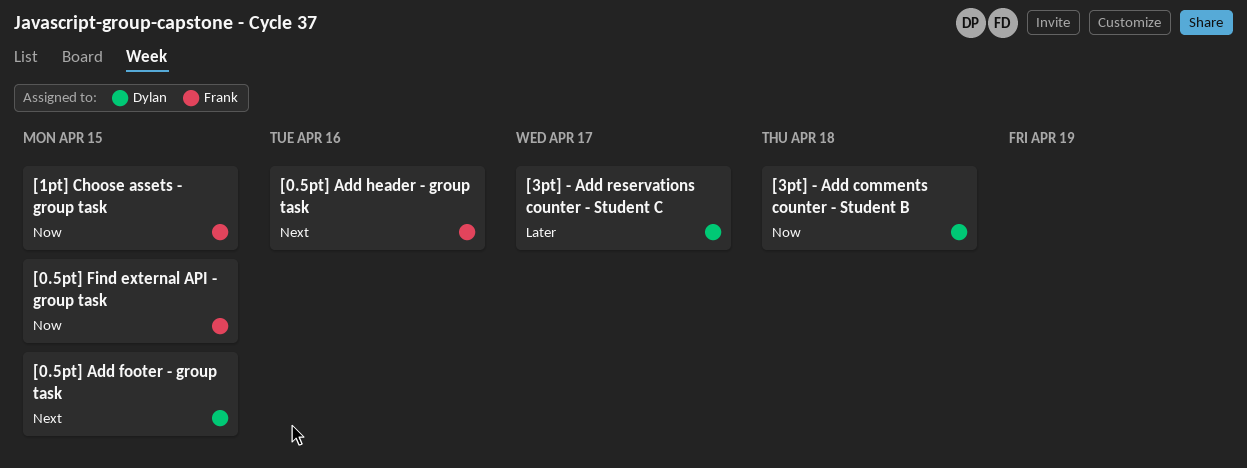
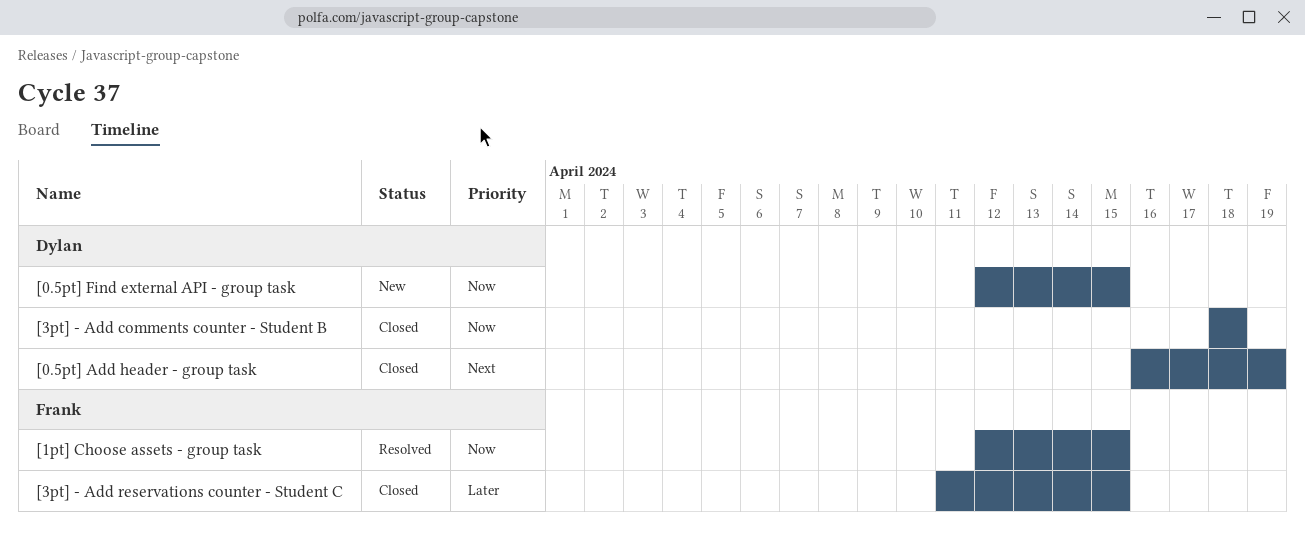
[0.5pt] Add footer - group task: present -> none
[0.5pt] Add header - group task, owner: Frank -> Dylan
[0.5pt] Add header - group task, due: Apr 16 -> Apr 19
[0.5pt] Find external API - group task, owner: Frank -> Dylan
[3pt] - Add reservations counter - Student C, owner: Dylan -> Frank
[3pt] - Add reservations counter - Student C, due: Apr 17 -> Apr 15

